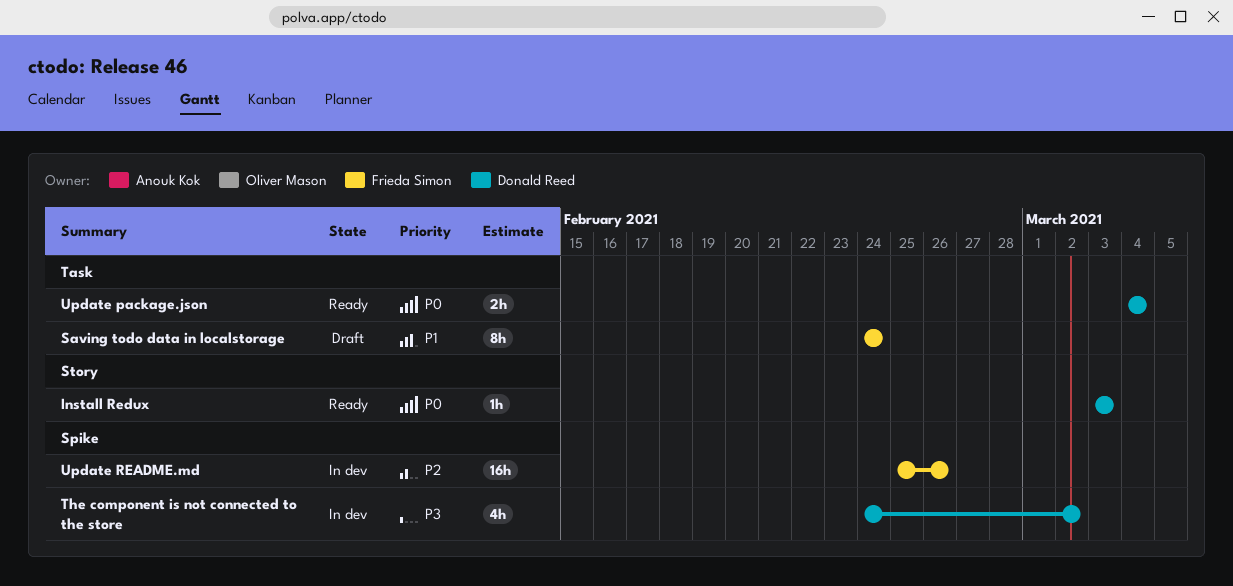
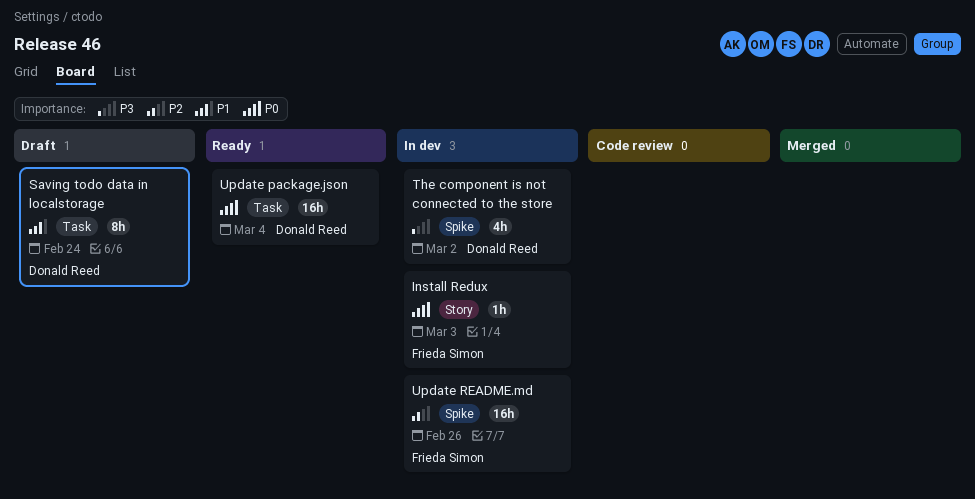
Install Redux, status: Ready -> In dev
Install Redux, owner: Donald Reed -> Frieda Simon
Saving todo data in localstorage, owner: Frieda Simon -> Donald Reed
Update package.json, estimate: 2h -> 16h

